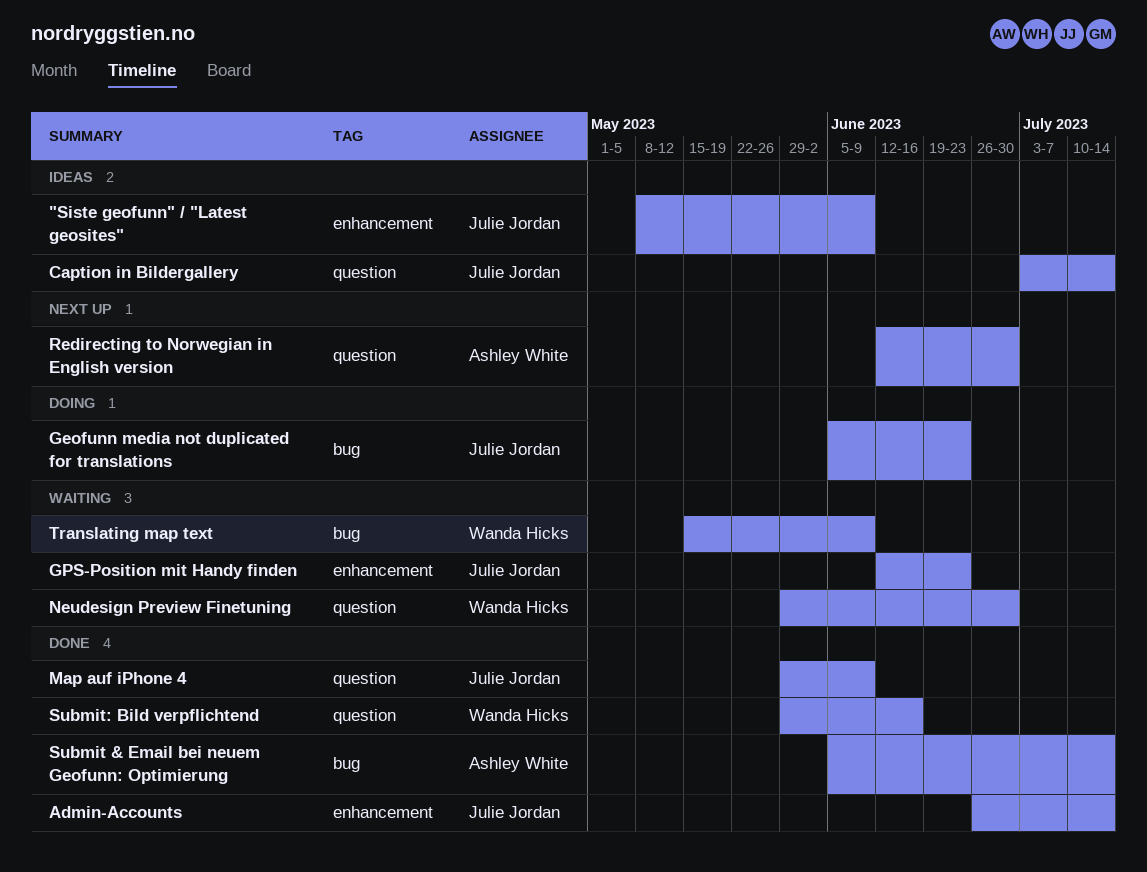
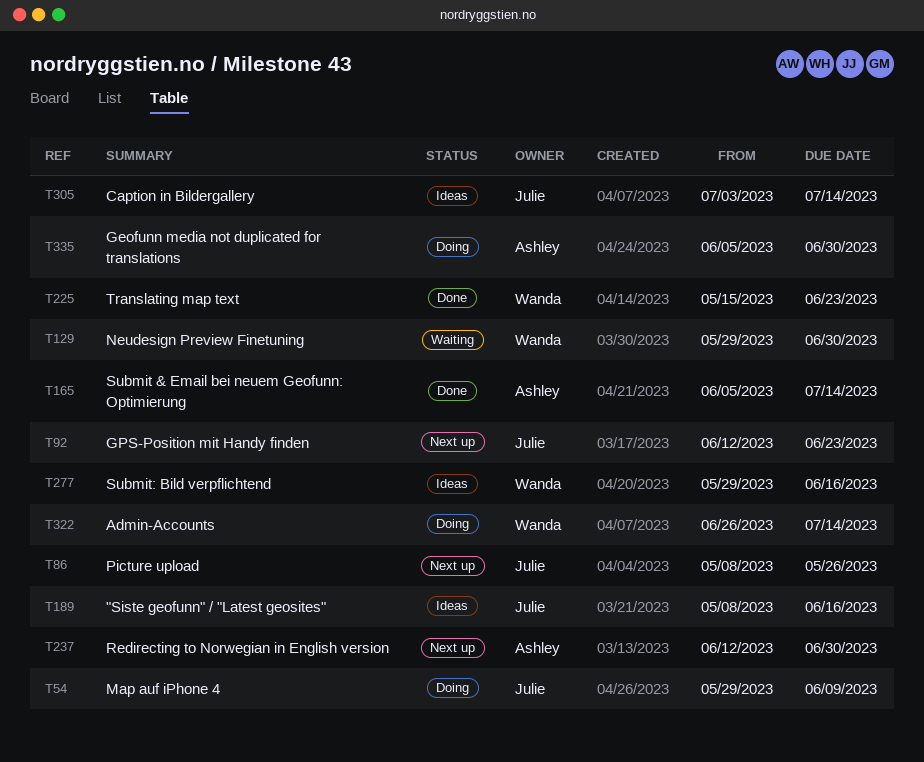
"Siste geofunn" / "Latest geosites", due: Jun 9 -> Jun 16
Admin-Accounts, status: Done -> Doing
Admin-Accounts, owner: Julie Jordan -> Wanda Hicks
Geofunn media not duplicated for translations, owner: Julie Jordan -> Ashley White
Geofunn media not duplicated for translations, due: Jun 23 -> Jun 30
GPS-Position mit Handy finden, status: Waiting -> Next up
Map auf iPhone 4, status: Done -> Doing
Picture upload: none -> present
Submit: Bild verpflichtend, status: Done -> Ideas
Translating map text, status: Waiting -> Done
Translating map text, due: Jun 9 -> Jun 23

